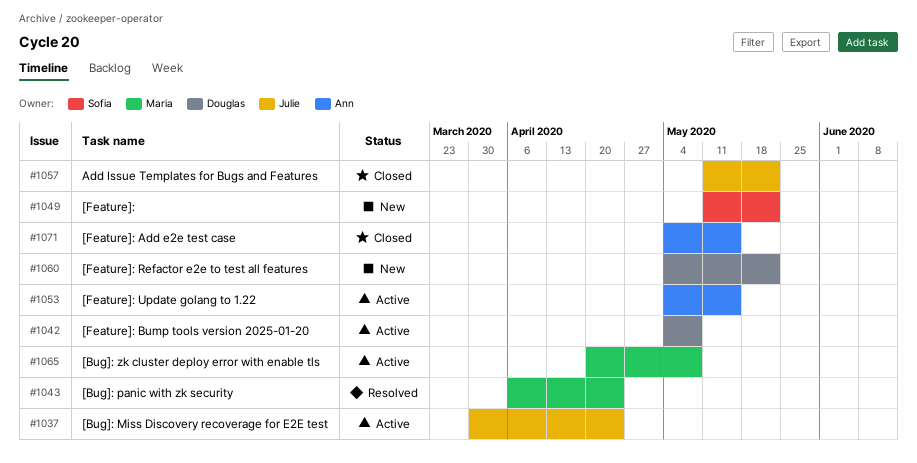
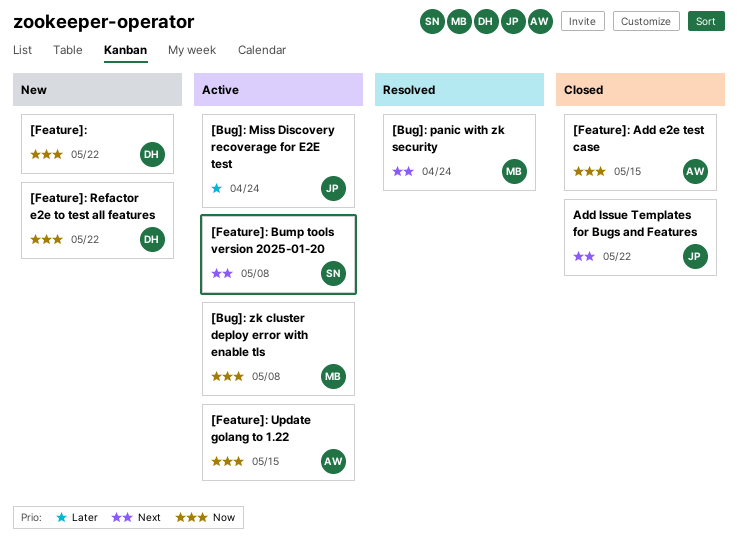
[Feature]:, owner: Sofia -> Douglas
[Feature]: Bump tools version 2025-01-20, owner: Douglas -> Sofia

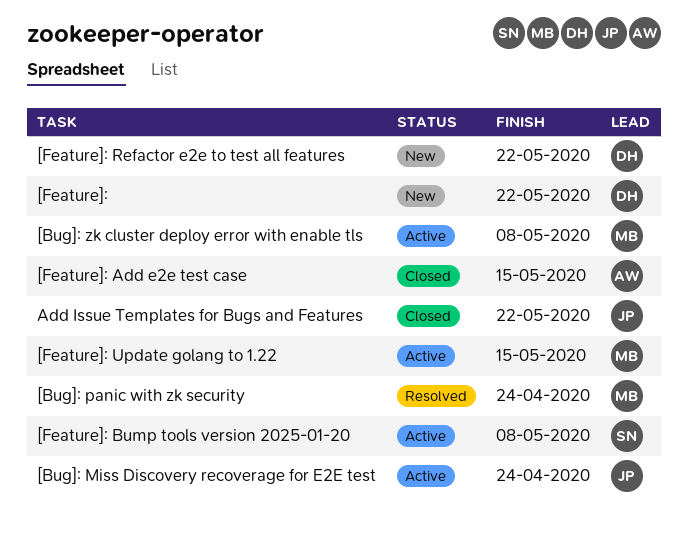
[Feature]: Update golang to 1.22, owner: AW -> MB

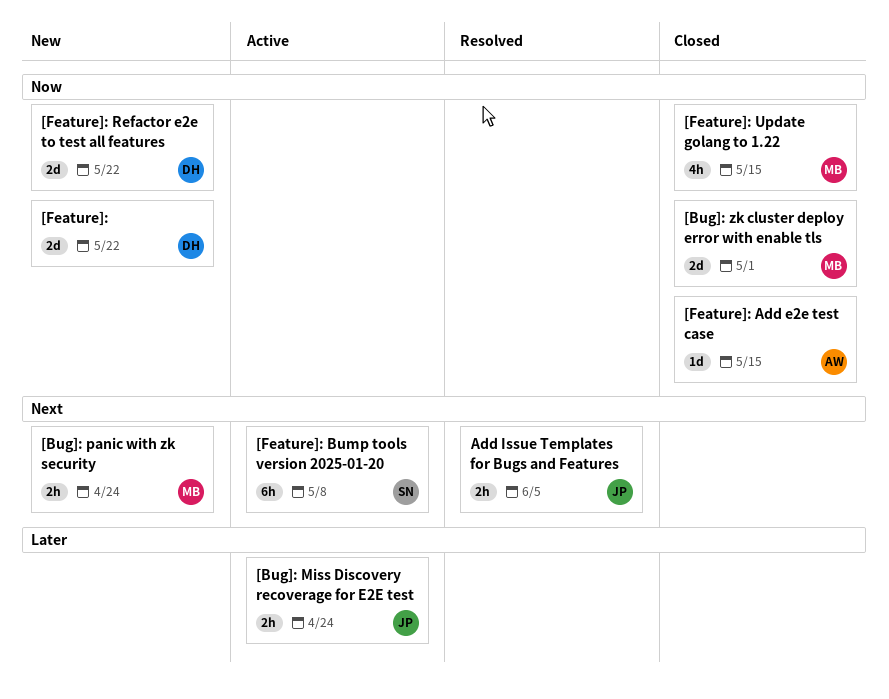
[Bug]: panic with zk security, status: Resolved -> New
[Bug]: zk cluster deploy error with enable tls, status: Active -> Closed
[Bug]: zk cluster deploy error with enable tls, due: May 8 -> May 1
[Feature]: Update golang to 1.22, status: Active -> Closed
Add Issue Templates for Bugs and Features, status: Closed -> Resolved
Add Issue Templates for Bugs and Features, due: May 22 -> Jun 5

